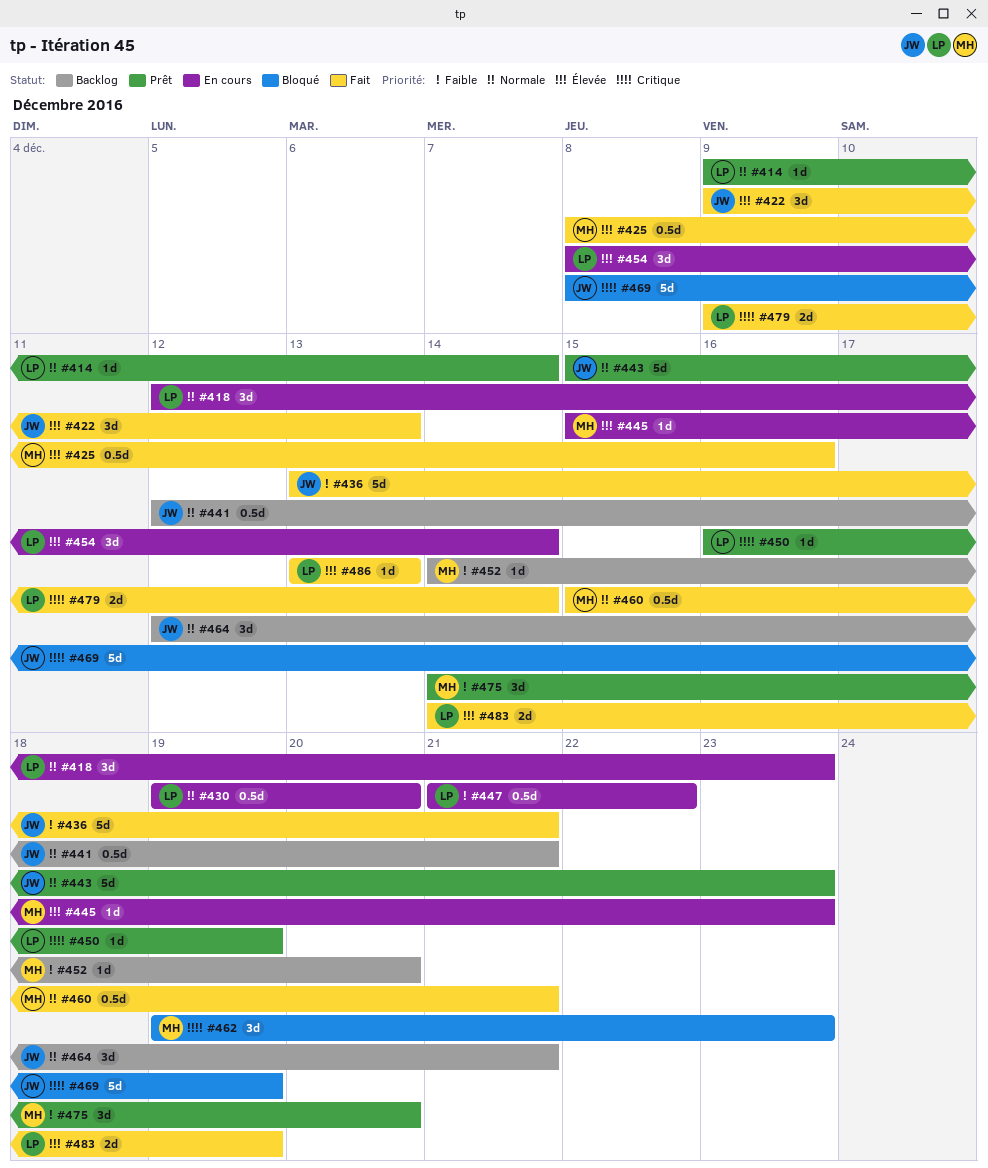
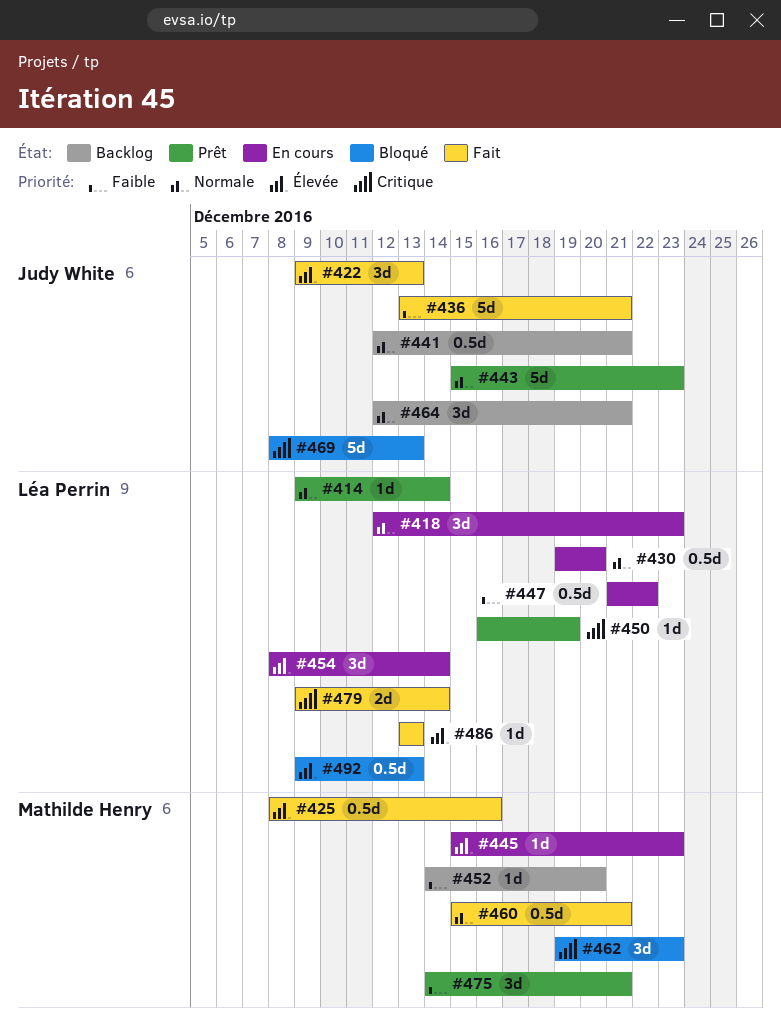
#469, due: Dec 19 -> Dec 13
#475, due: Dec 20 -> Dec 21
#483: present -> none
#492: none -> present

